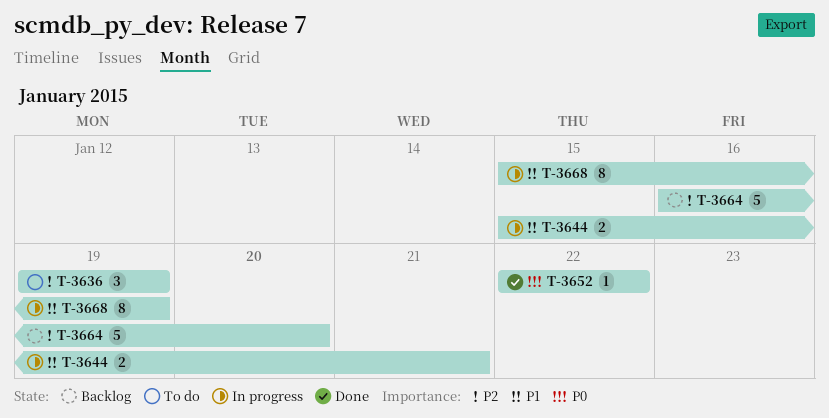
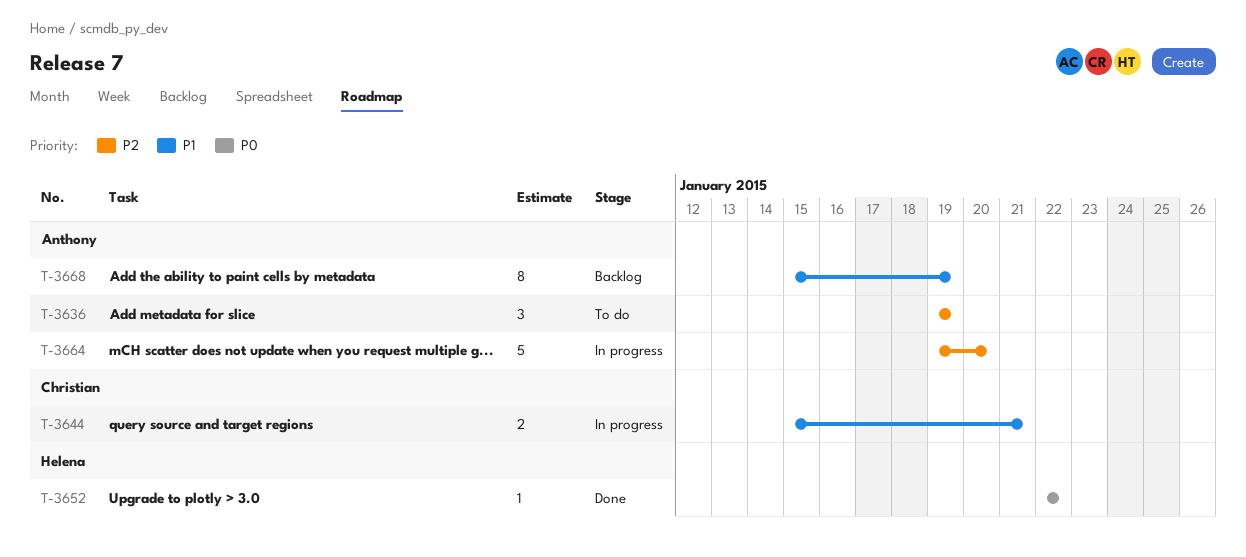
T-3664, status: Backlog -> In progress
T-3664, start: Jan 16 -> Jan 19
T-3668, status: In progress -> Backlog

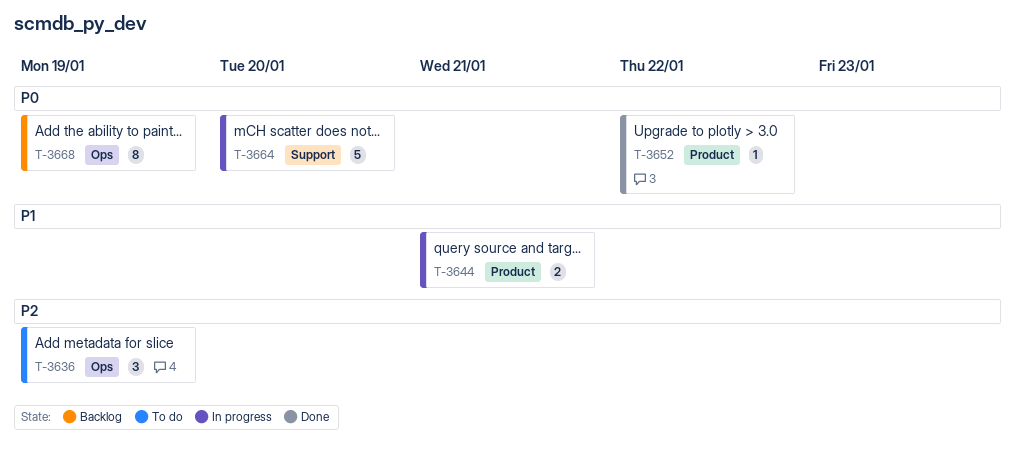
T-3664, priority: P2 -> P0
T-3668, priority: P1 -> P0

